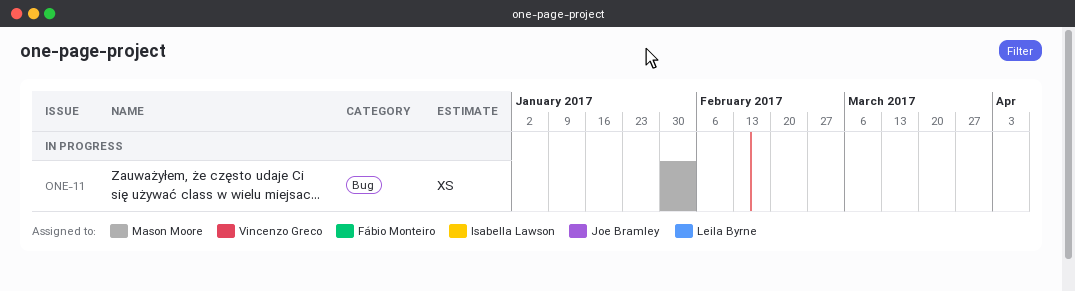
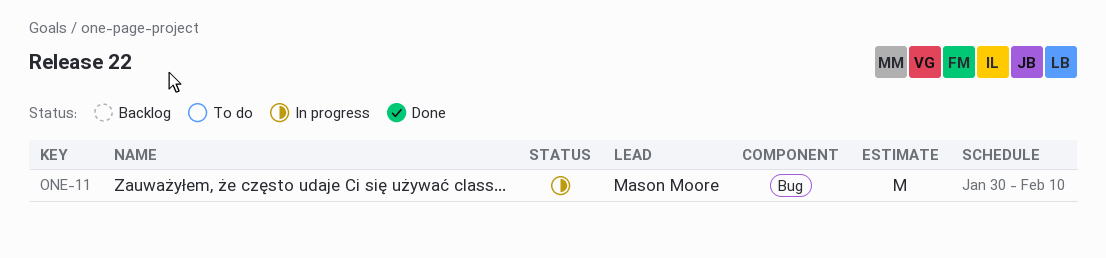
ONE-11, estimate: XS -> M
ONE-11, due: Feb 3 -> Feb 10

